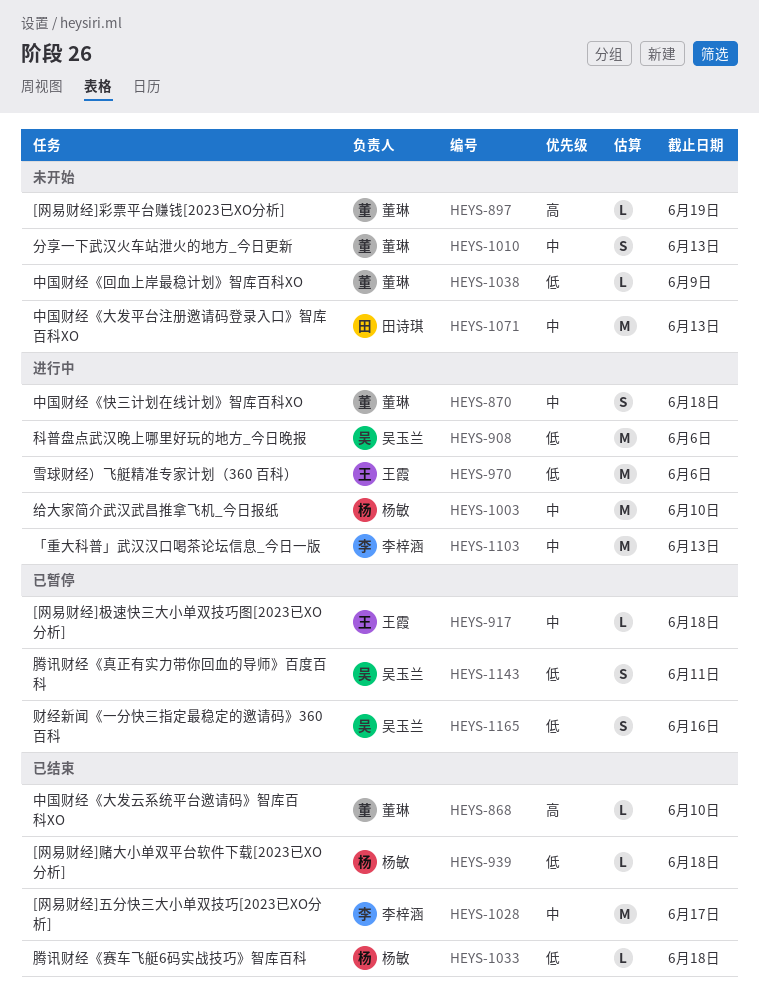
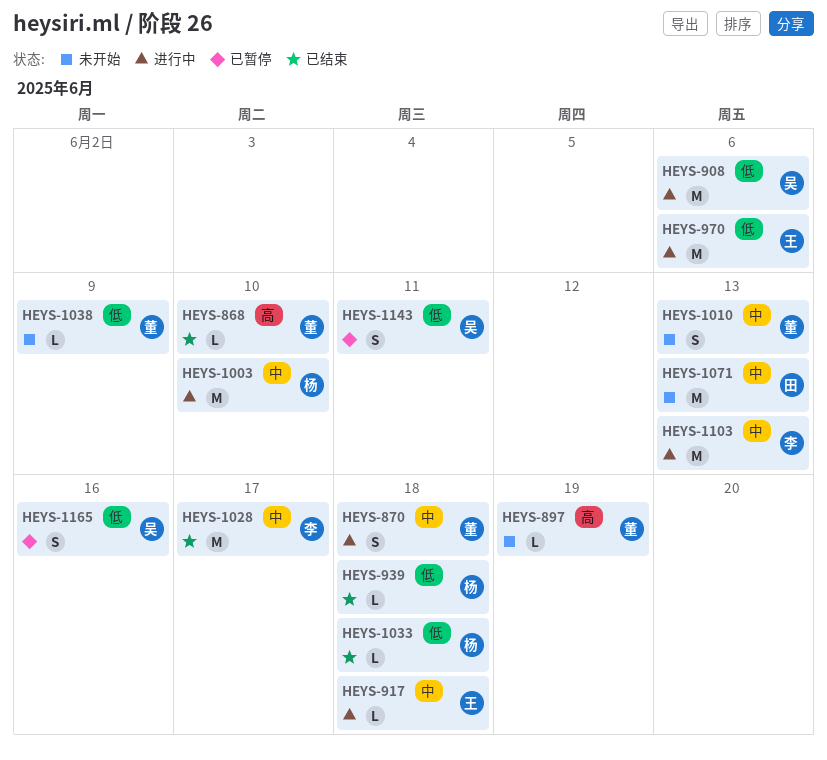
HEYS-917, status: 已暂停 -> 进行中

